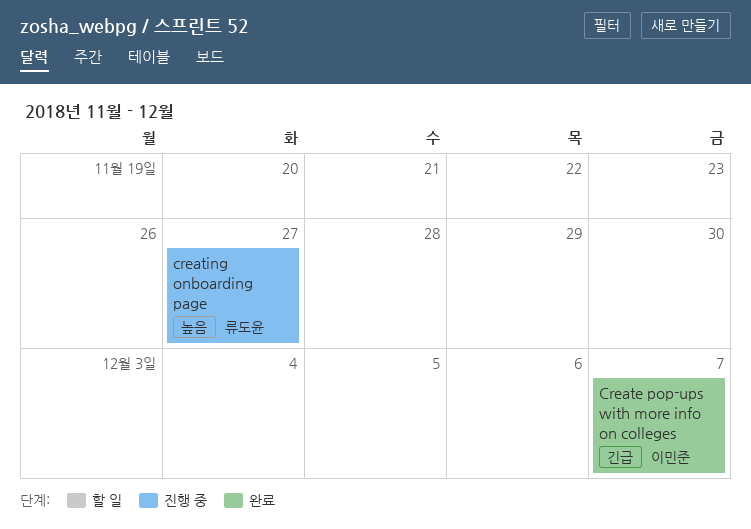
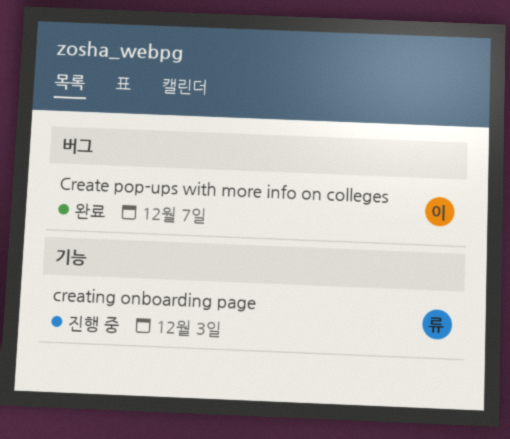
creating onboarding page, due: Nov 27 -> Dec 3

